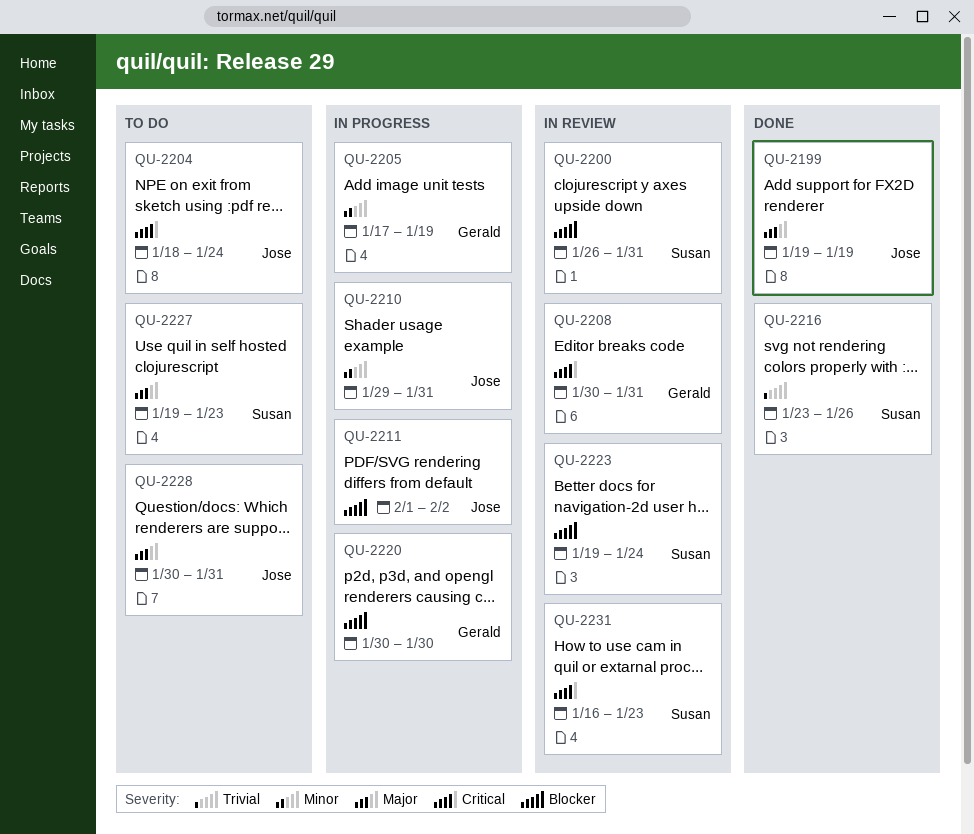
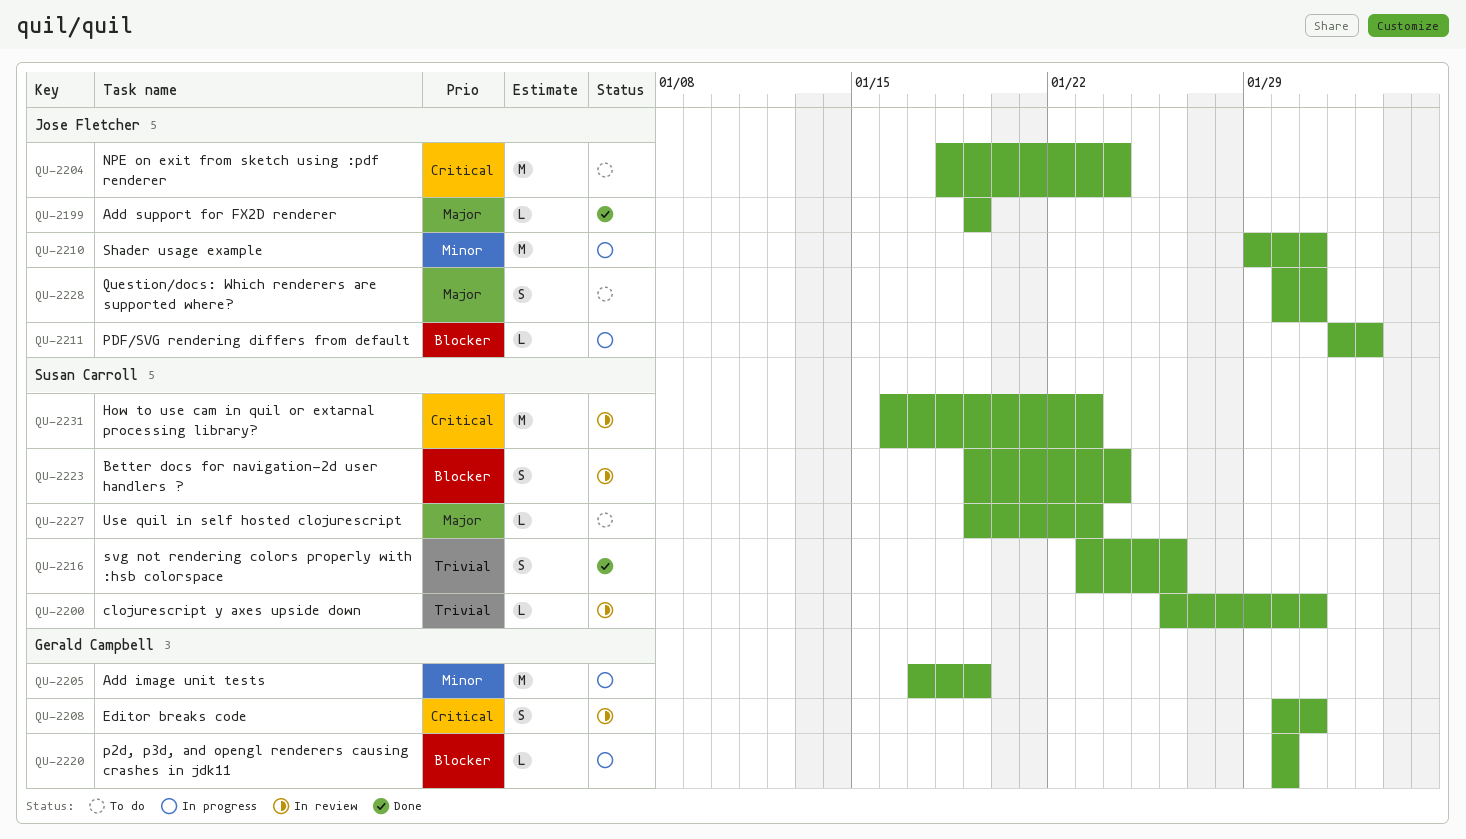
QU-2200, priority: Blocker -> Trivial

